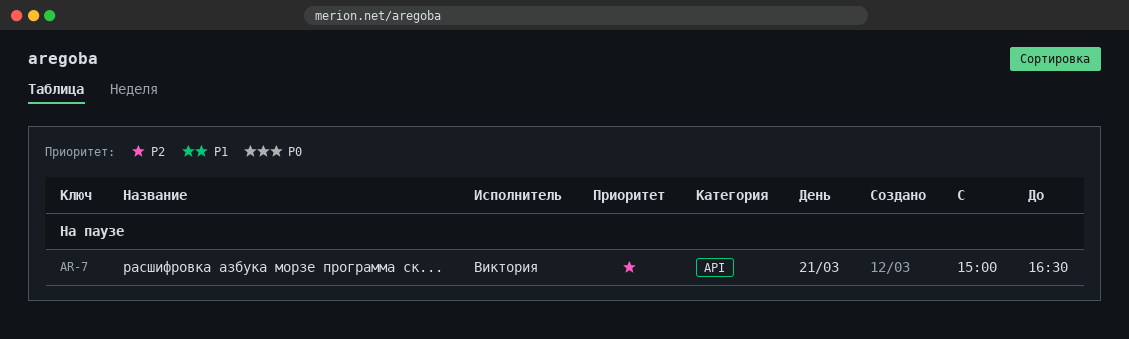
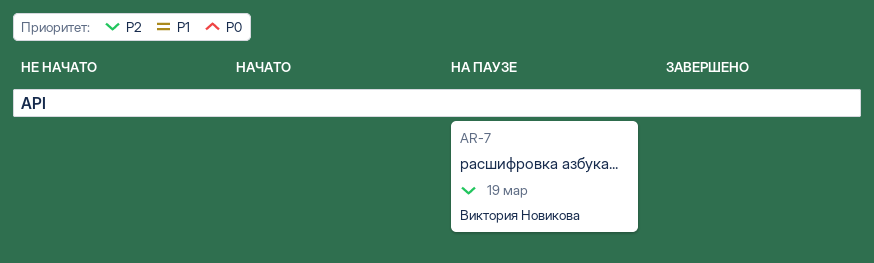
AR-7, day: Mar 21 -> Mar 19

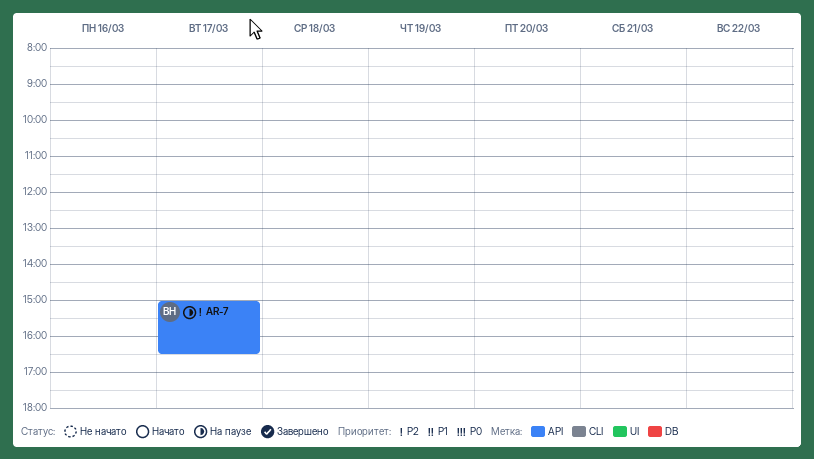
AR-7, day: Mar 19 -> Mar 17

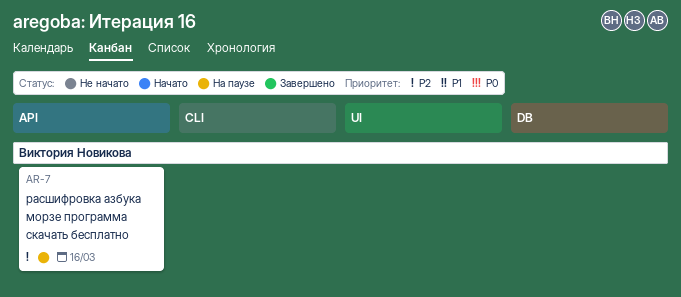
AR-7, day: Mar 17 -> Mar 16

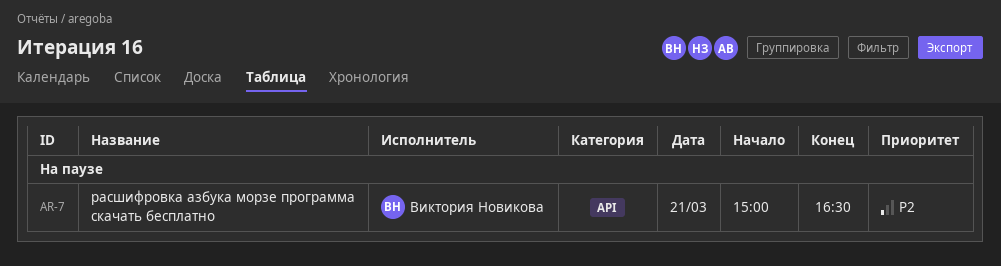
AR-7, day: Mar 16 -> Mar 21

